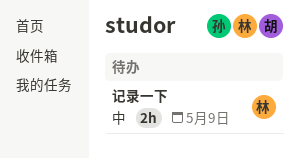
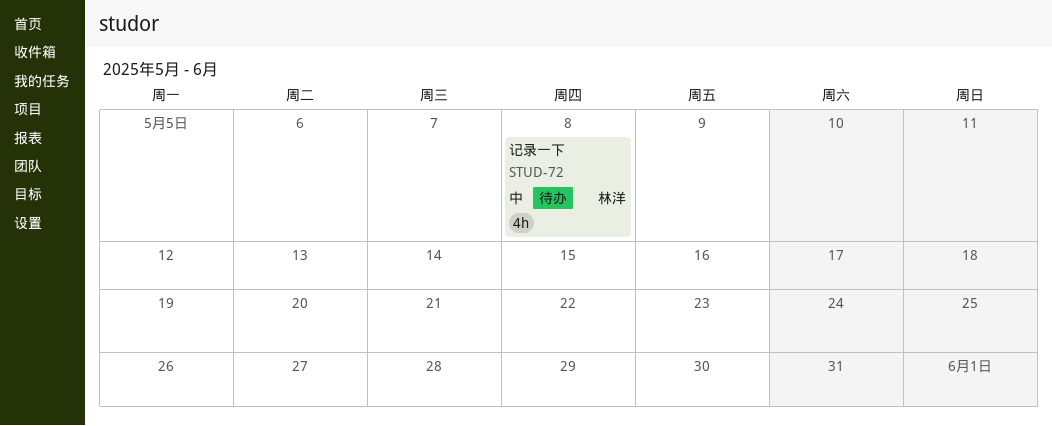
记录一下, estimate: 2h -> 4h
记录一下, due: May 9 -> May 8

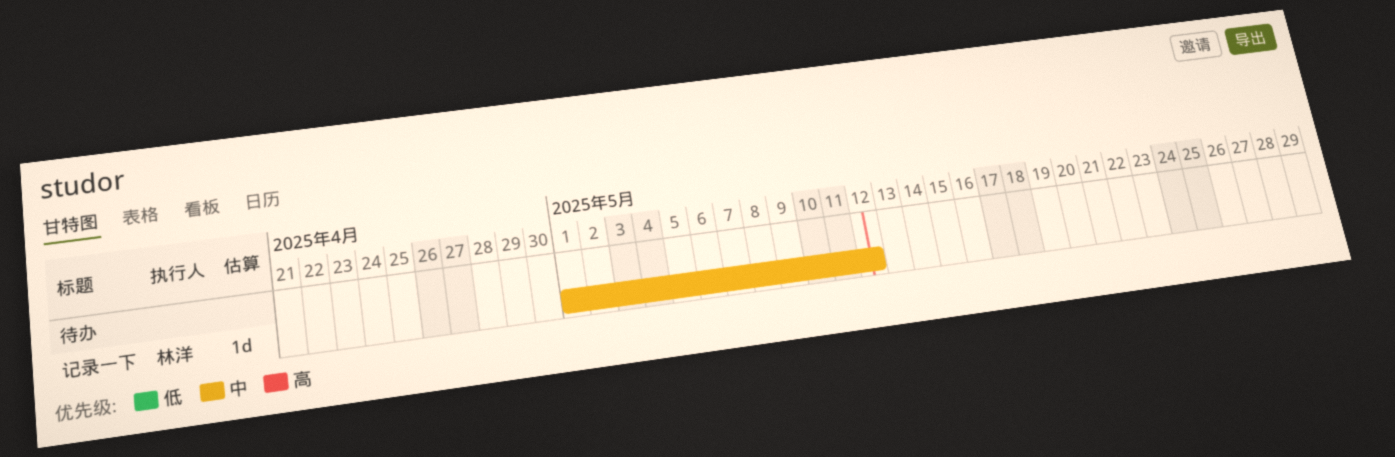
记录一下, estimate: 4h -> 1d
记录一下, due: May 8 -> May 12

